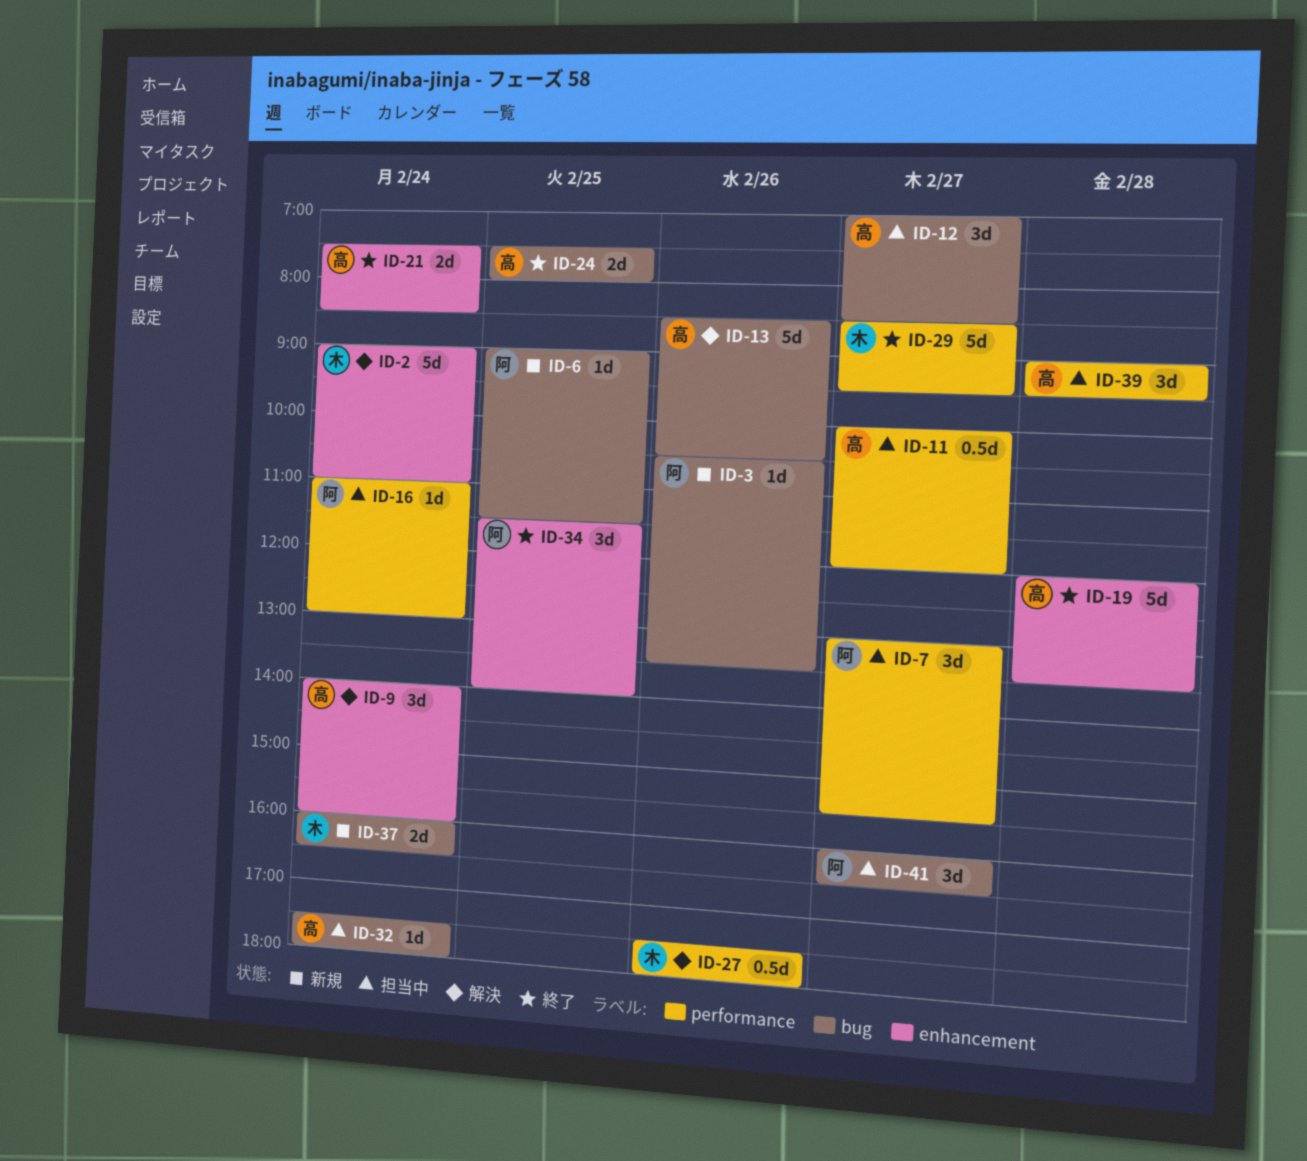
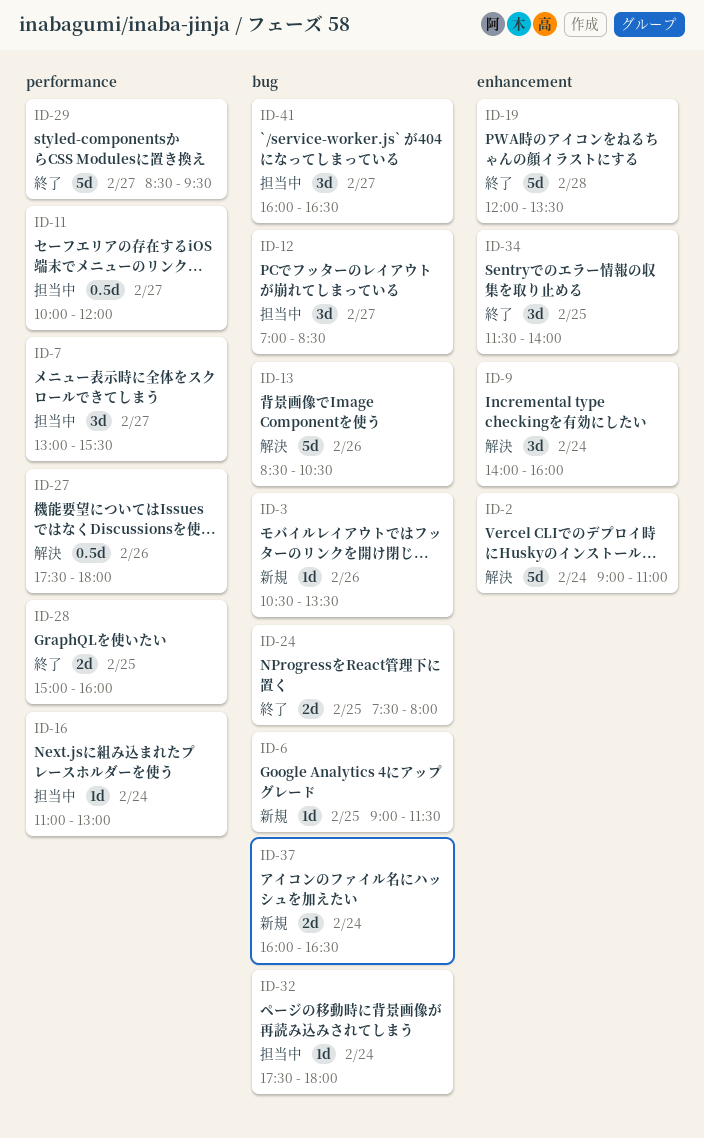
ID-21: present -> none
ID-28: none -> present
ID-39: present -> none

